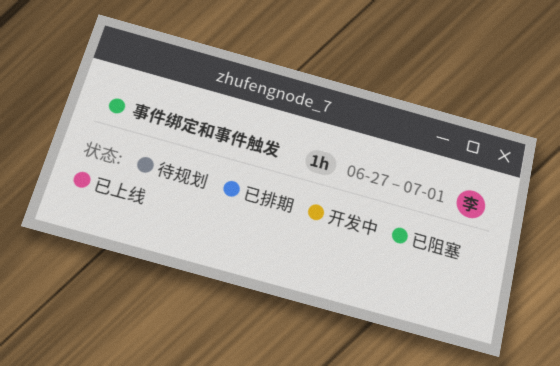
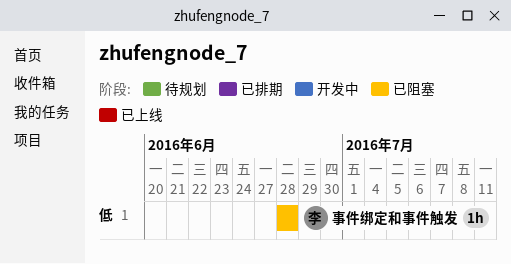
事件绑定和事件触发, start: Jun 27 -> Jun 28
事件绑定和事件触发, due: Jul 1 -> Jun 28

